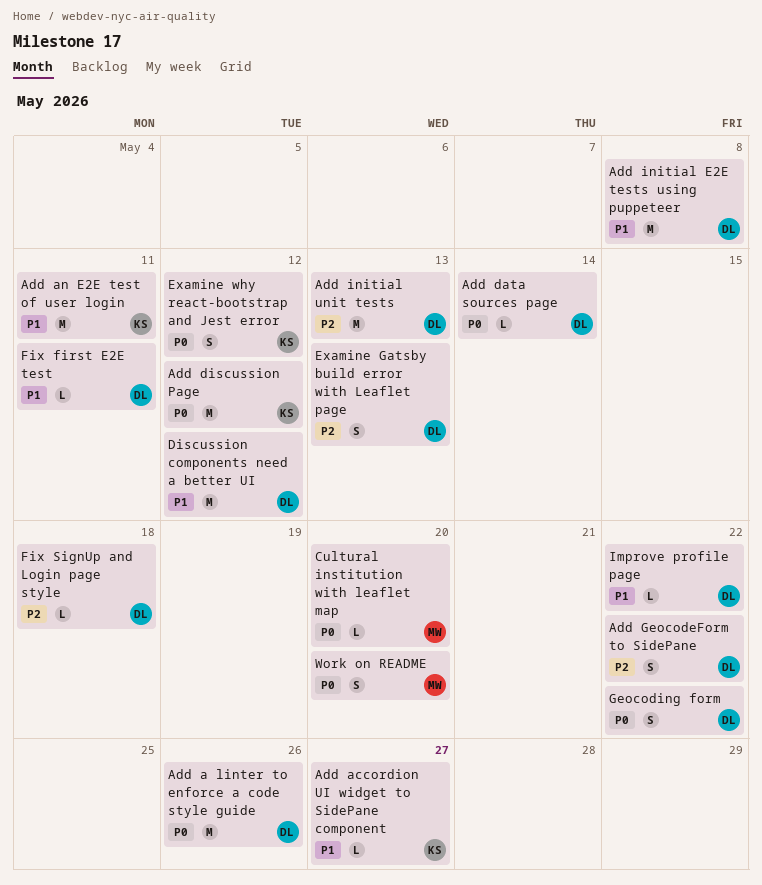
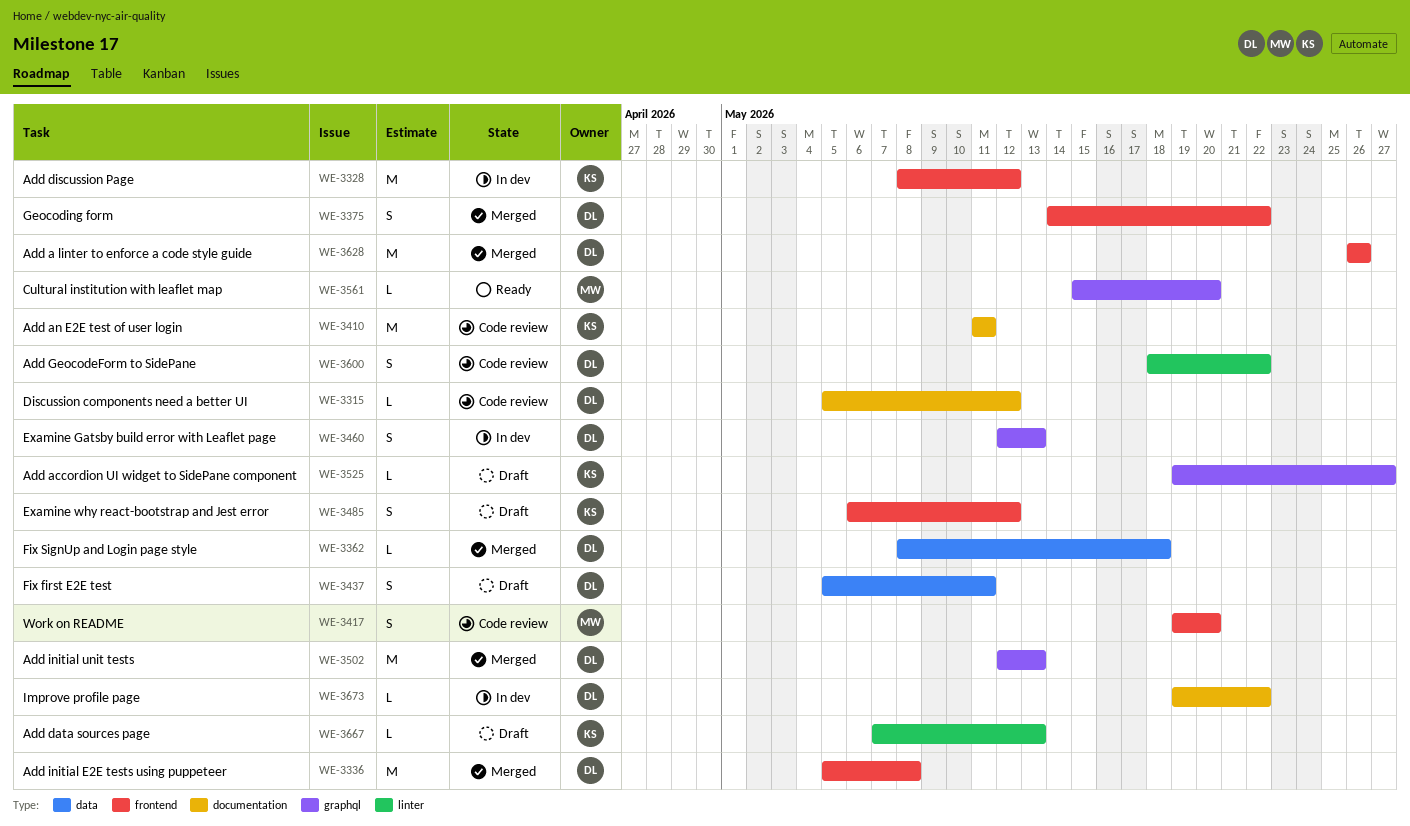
Add data sources page, owner: DL -> KS
Add data sources page, due: May 14 -> May 13
Discussion components need a better UI, estimate: M -> L
Fix first E2E test, estimate: L -> S

